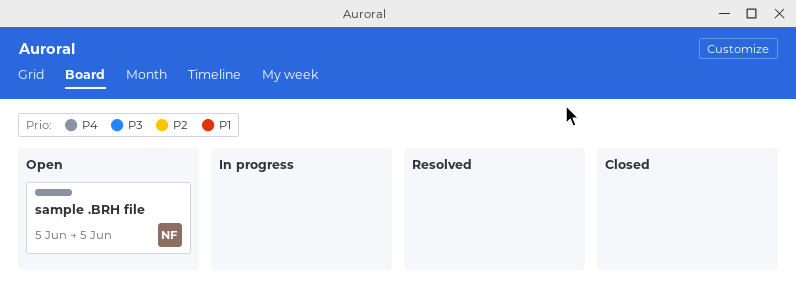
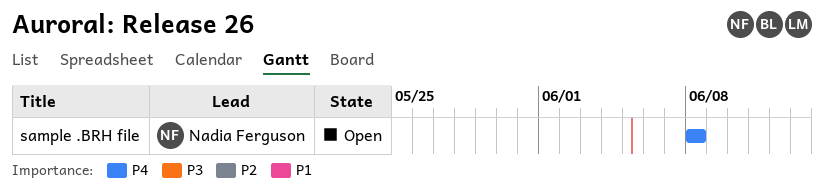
sample .BRH file, start: Jun 5 -> Jun 8
sample .BRH file, due: Jun 5 -> Jun 8

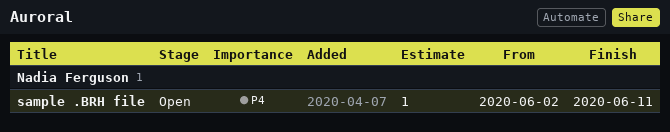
sample .BRH file, start: Jun 8 -> Jun 2
sample .BRH file, due: Jun 8 -> Jun 11

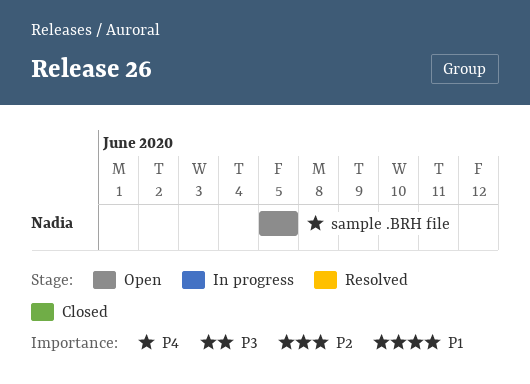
sample .BRH file, start: Jun 2 -> Jun 5
sample .BRH file, due: Jun 11 -> Jun 5

